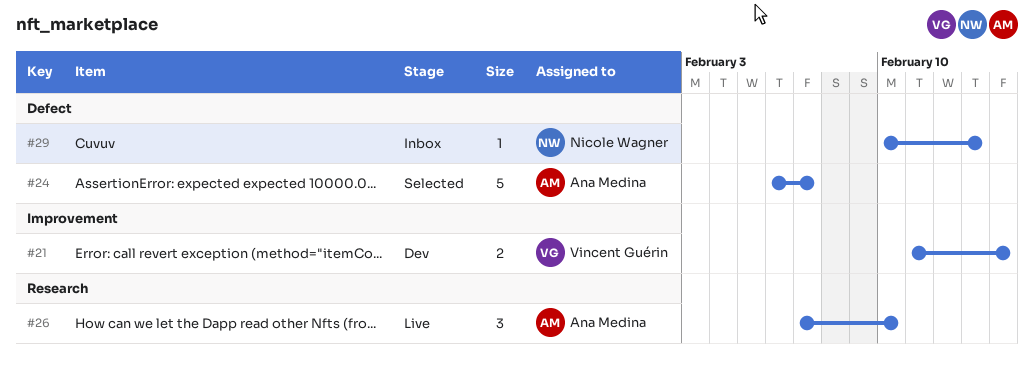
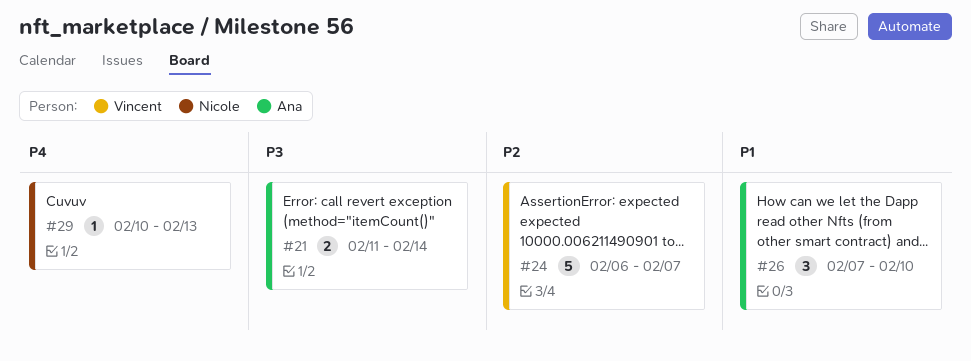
#21, owner: Vincent Guérin -> Ana Medina
#24, owner: Ana Medina -> Vincent Guérin

